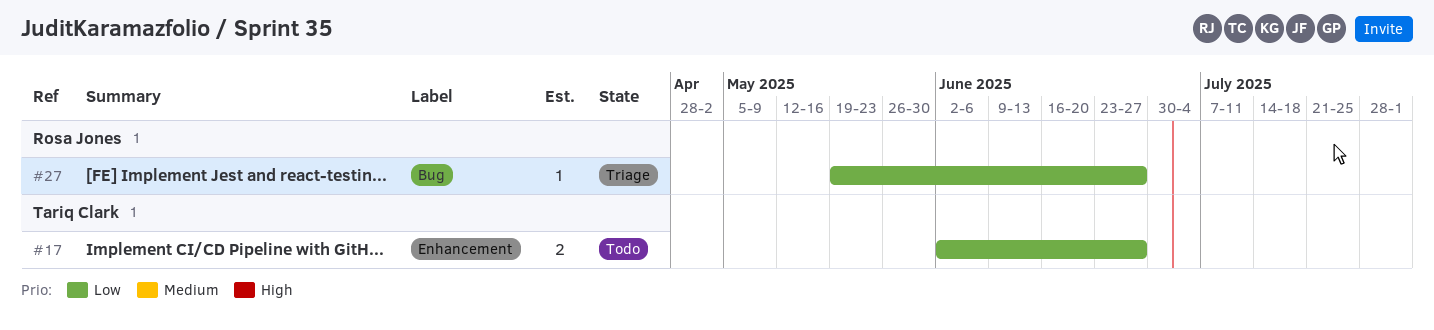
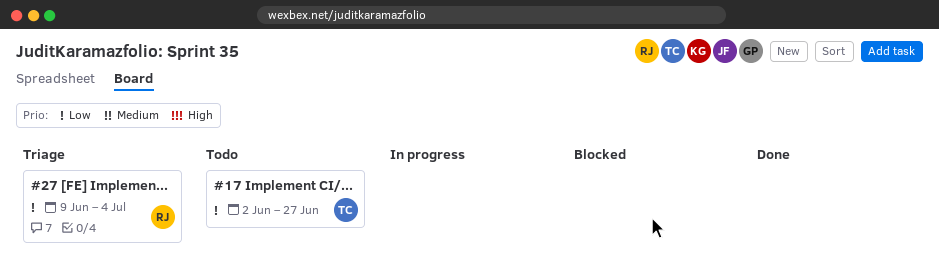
#27, start: May 19 -> Jun 9
#27, due: Jun 27 -> Jul 4

